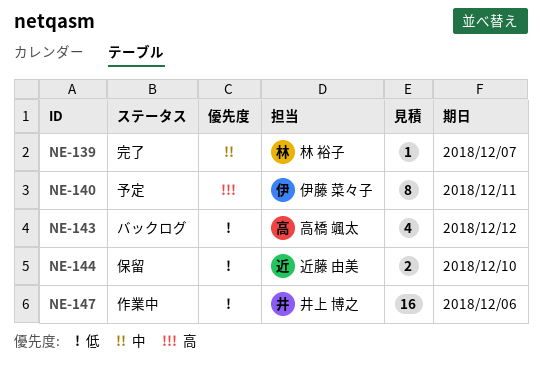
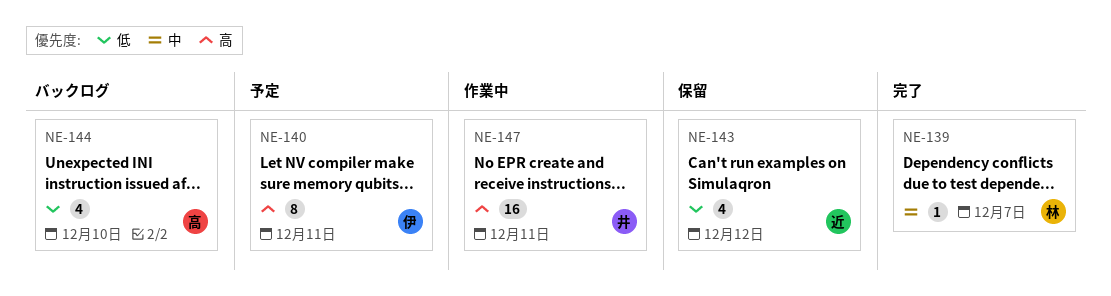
NE-143, status: バックログ -> 保留
NE-143, owner: 高橋 颯太 -> 近藤 由美
NE-144, status: 保留 -> バックログ
NE-144, owner: 近藤 由美 -> 高橋 颯太
NE-144, estimate: 2 -> 4
NE-147, priority: 低 -> 高
NE-147, due: Dec 6 -> Dec 11

